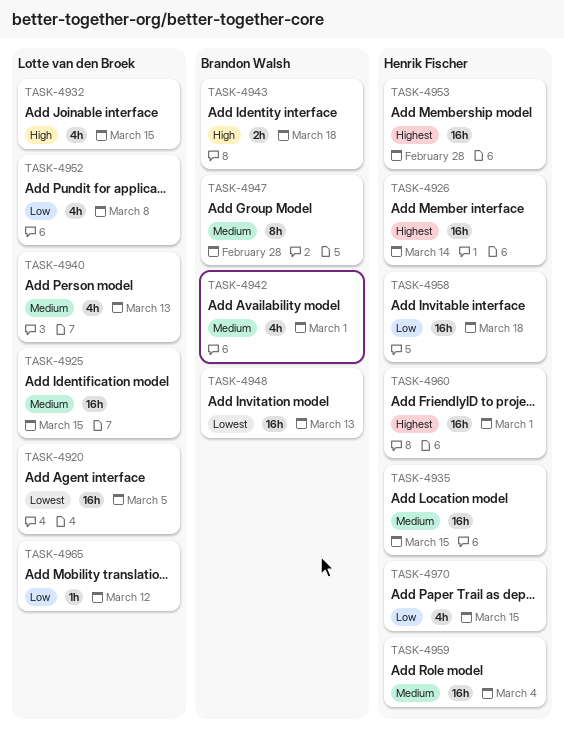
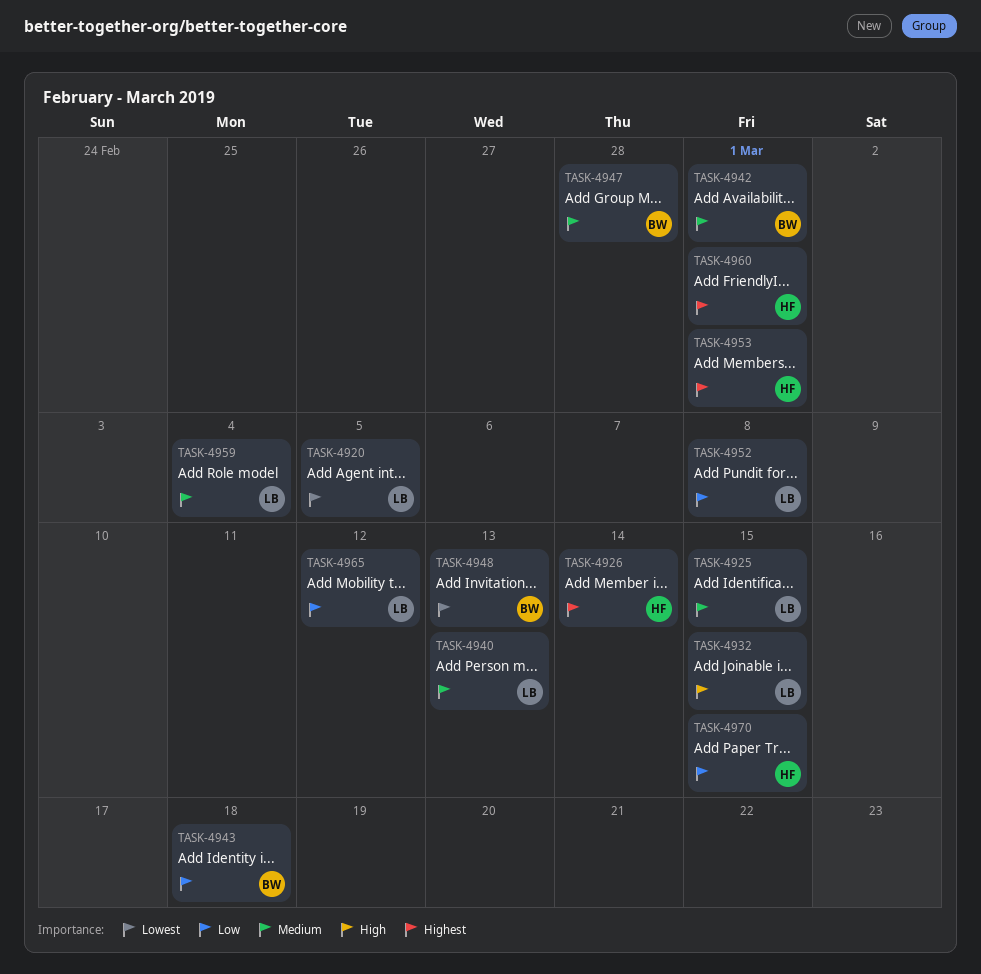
TASK-4935: present -> none
TASK-4943, priority: High -> Low
TASK-4953, due: Feb 28 -> Mar 1
TASK-4958: present -> none
TASK-4959, owner: Henrik Fischer -> Lotte van den Broek

